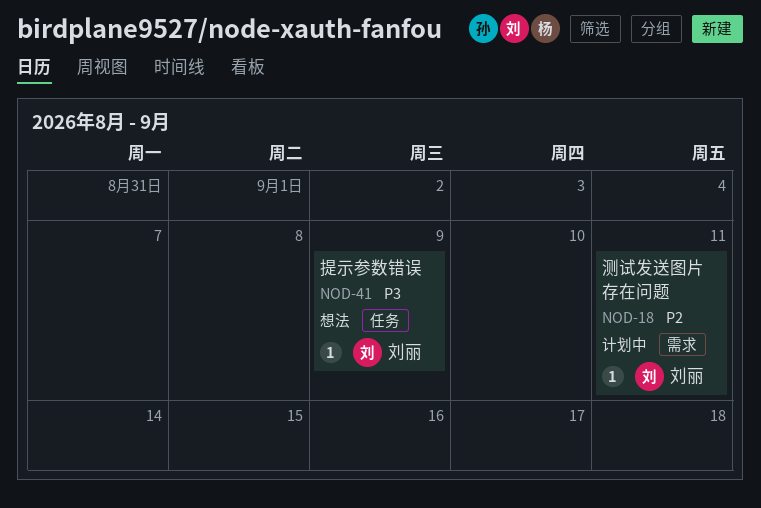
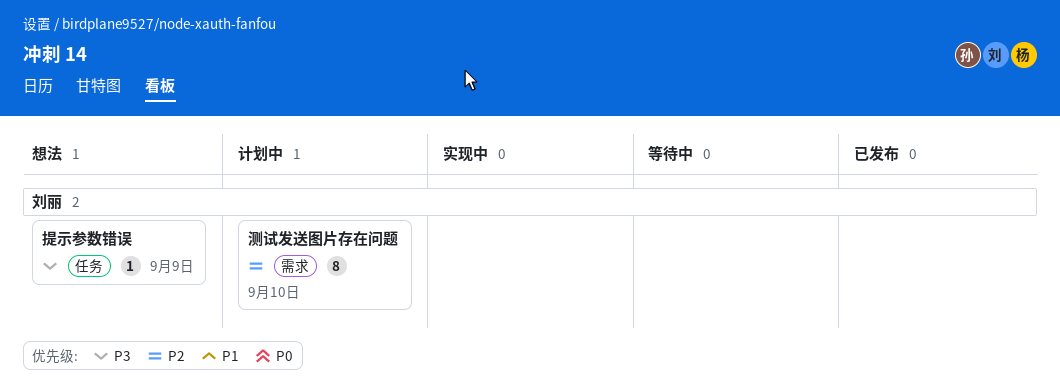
测试发送图片存在问题, estimate: 1 -> 8
测试发送图片存在问题, due: Sep 11 -> Sep 10

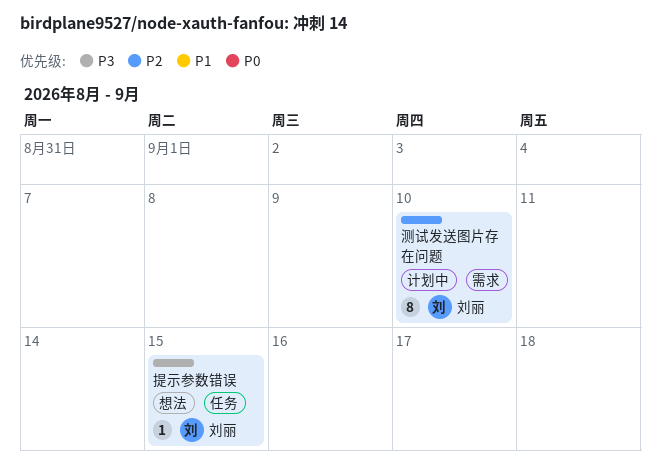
提示参数错误, due: Sep 9 -> Sep 15

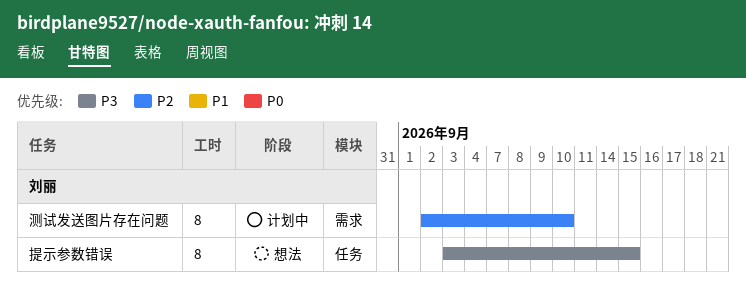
提示参数错误, estimate: 1 -> 8

